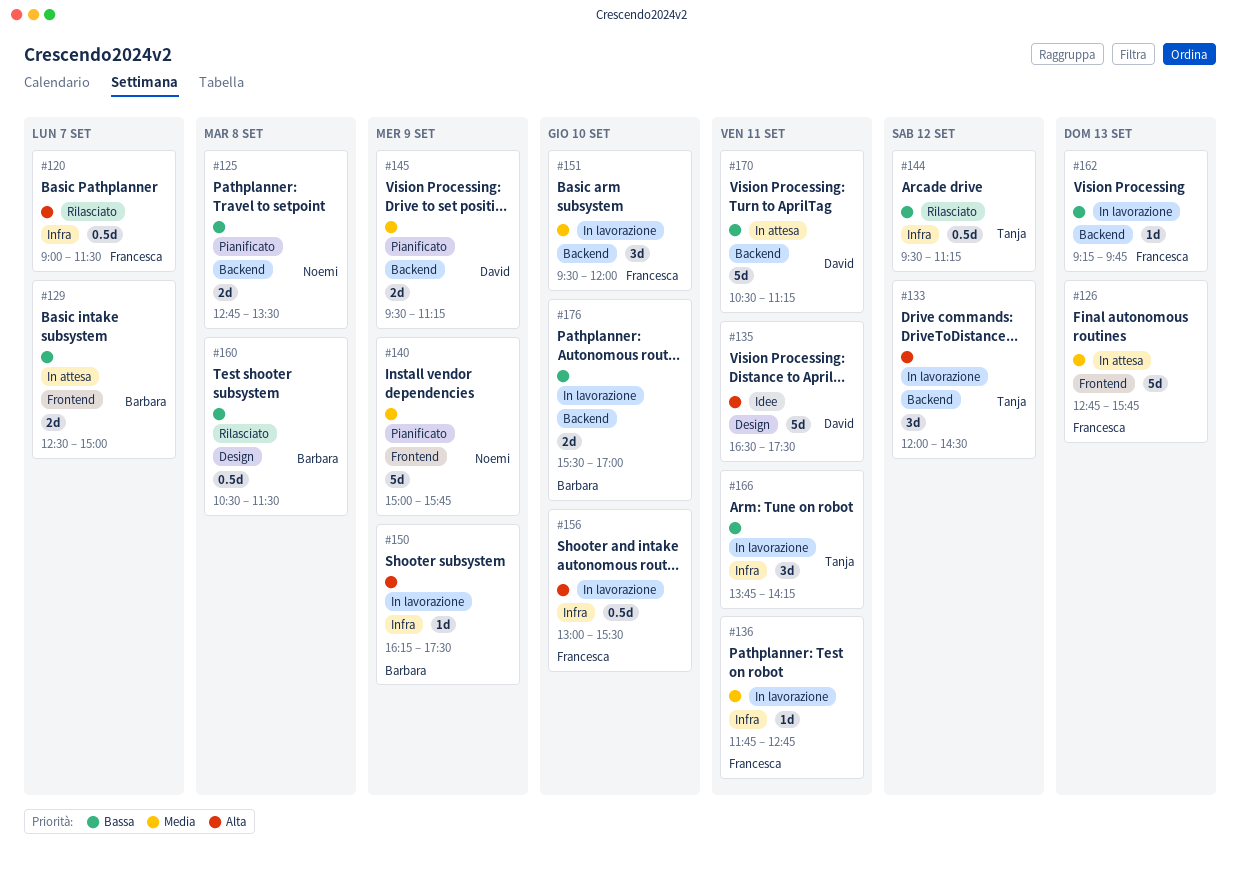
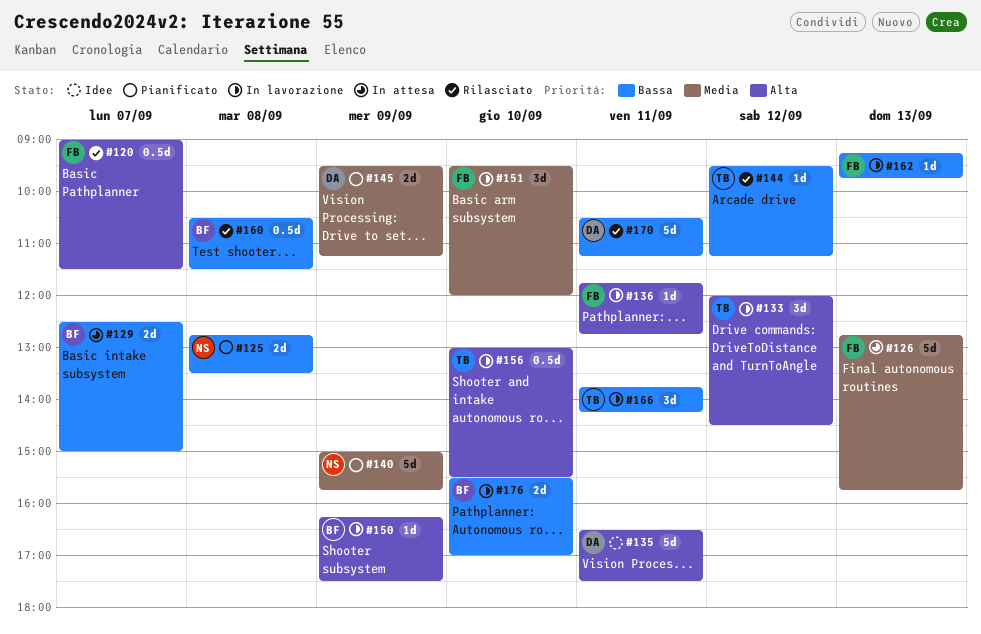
#136, priority: Media -> Alta
#144, estimate: 0.5d -> 1d
#156, owner: Francesca -> Tanja
#170, status: In attesa -> Rilasciato

